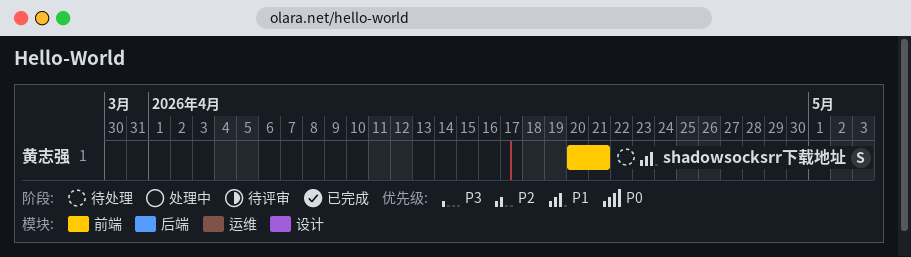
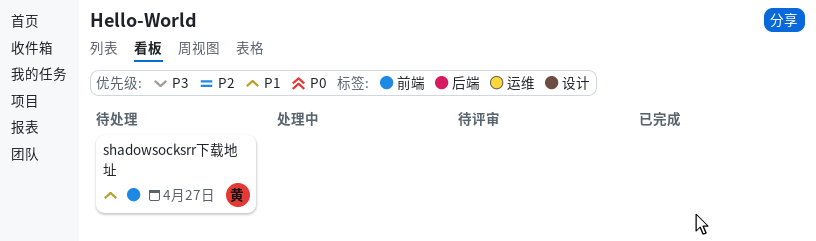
shadowsocksrr下载地址, due: Apr 21 -> Apr 27

